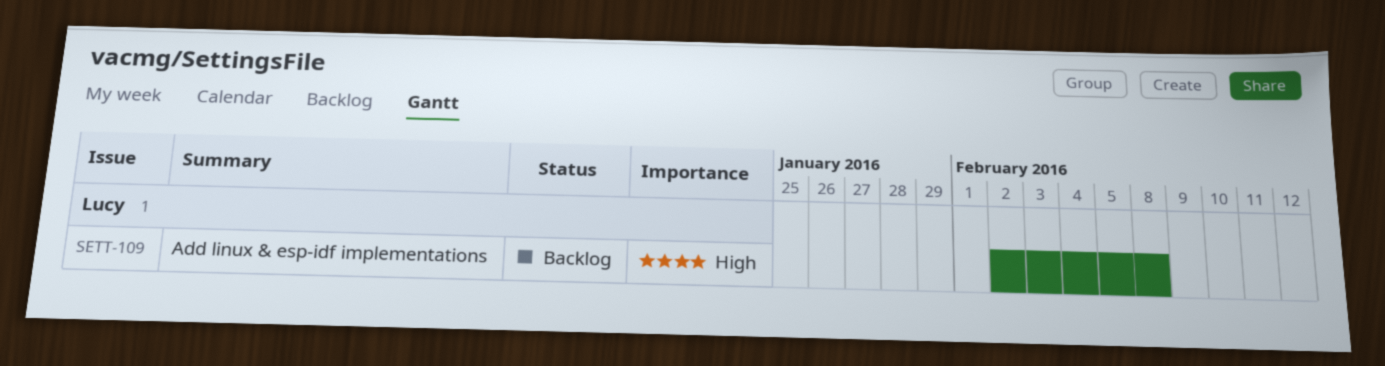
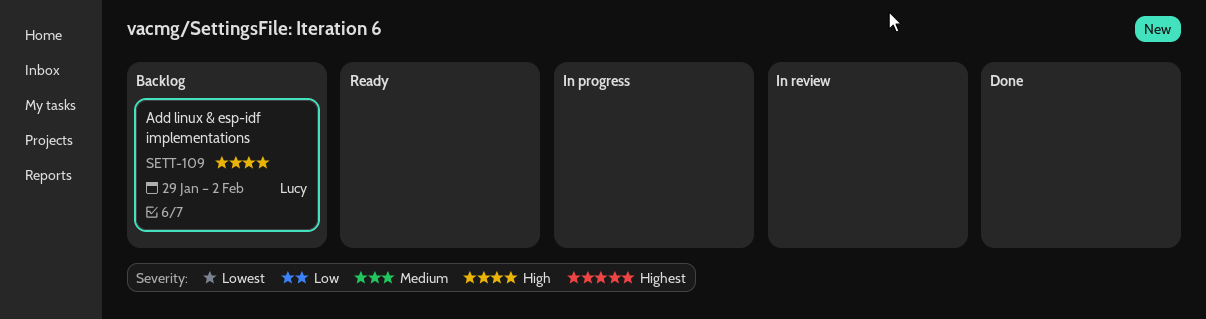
SETT-109, start: Feb 2 -> Jan 29
SETT-109, due: Feb 8 -> Feb 2

